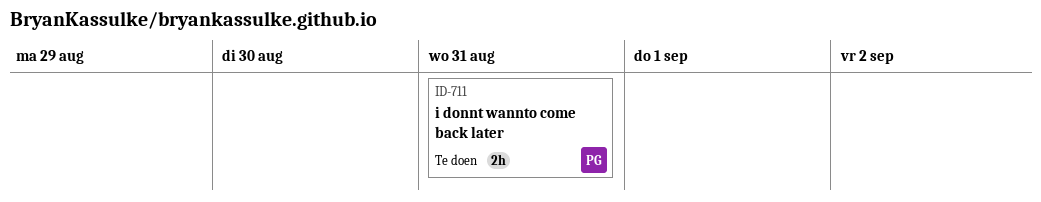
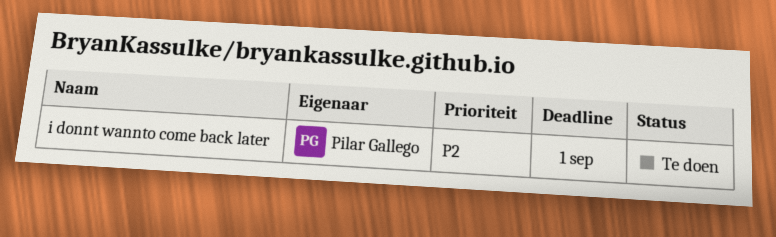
i donnt wannto come back later, due: Aug 31 -> Sep 1

